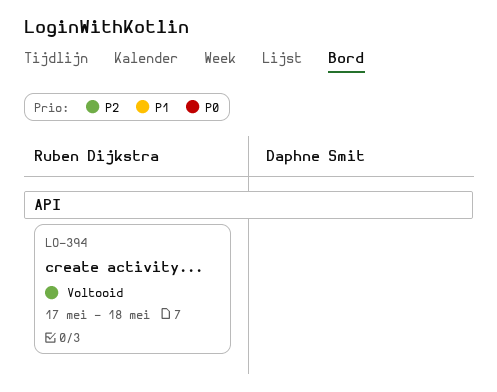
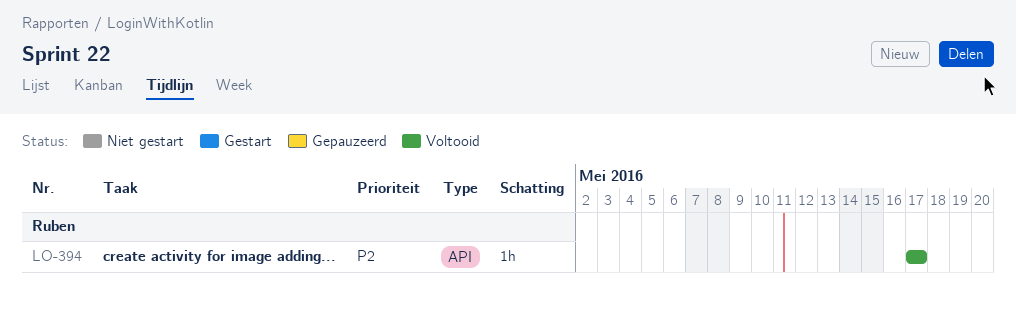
LO-394, due: May 18 -> May 17

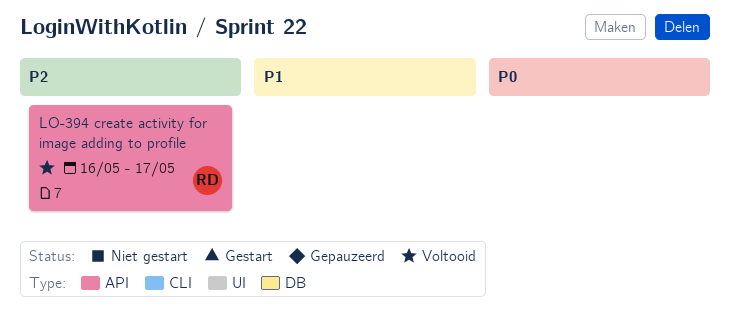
LO-394, start: May 17 -> May 16

